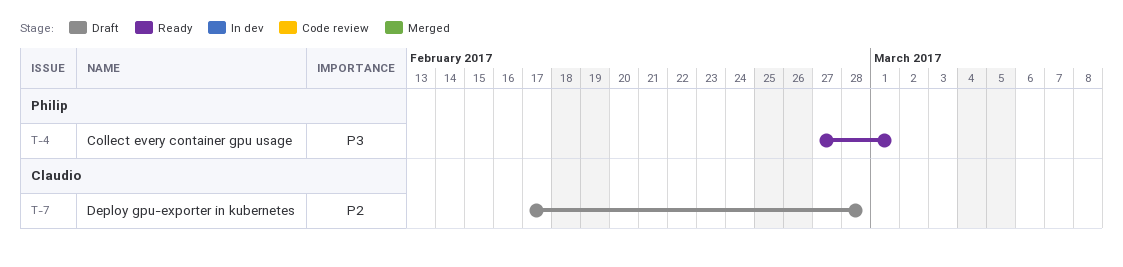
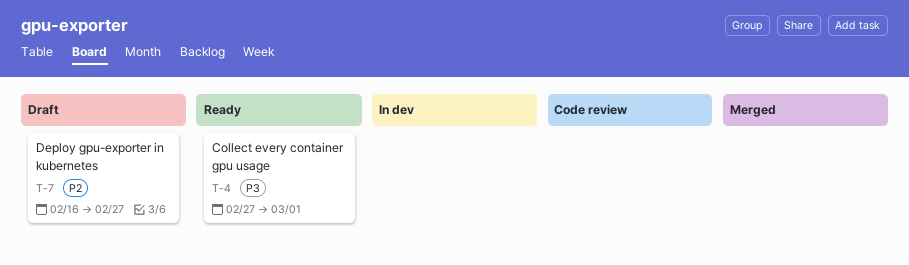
T-7, start: Feb 17 -> Feb 16
T-7, due: Feb 28 -> Feb 27

